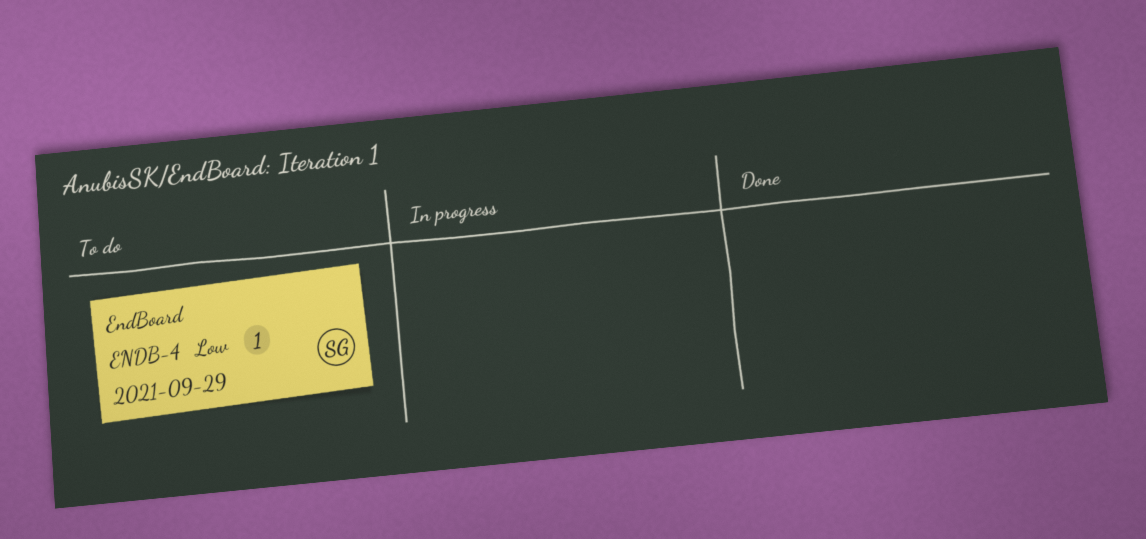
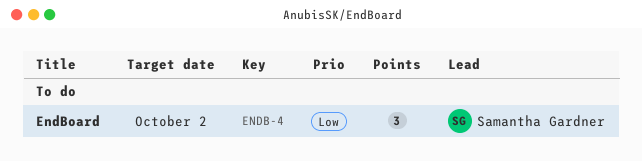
ENDB-4, estimate: 1 -> 3
ENDB-4, due: Sep 29 -> Oct 2

